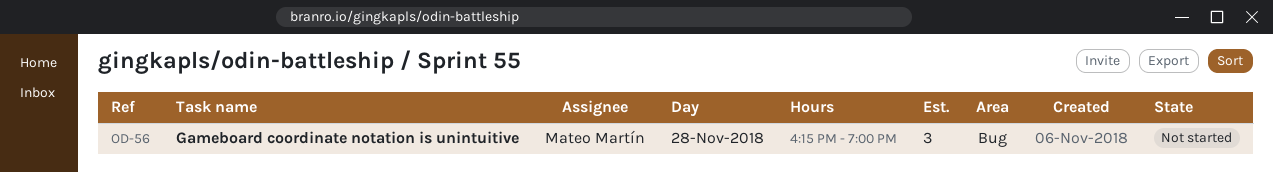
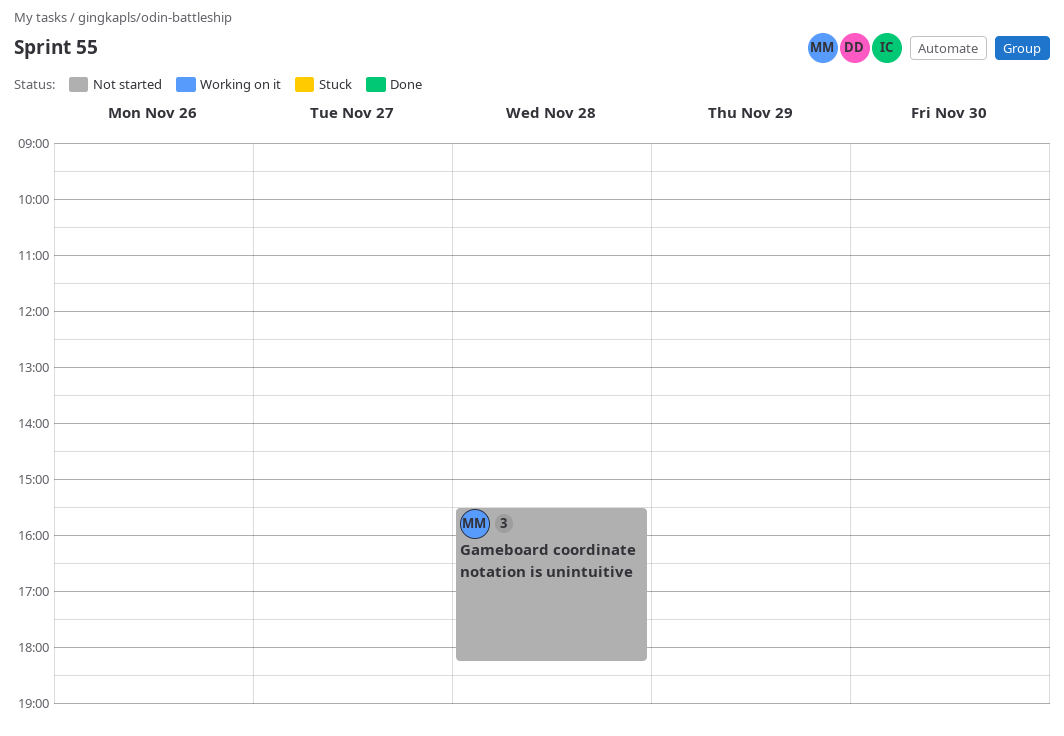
Gameboard coordinate notation is unintuitive, begins: 16:15 -> 15:30
Gameboard coordinate notation is unintuitive, ends: 19:00 -> 18:15

